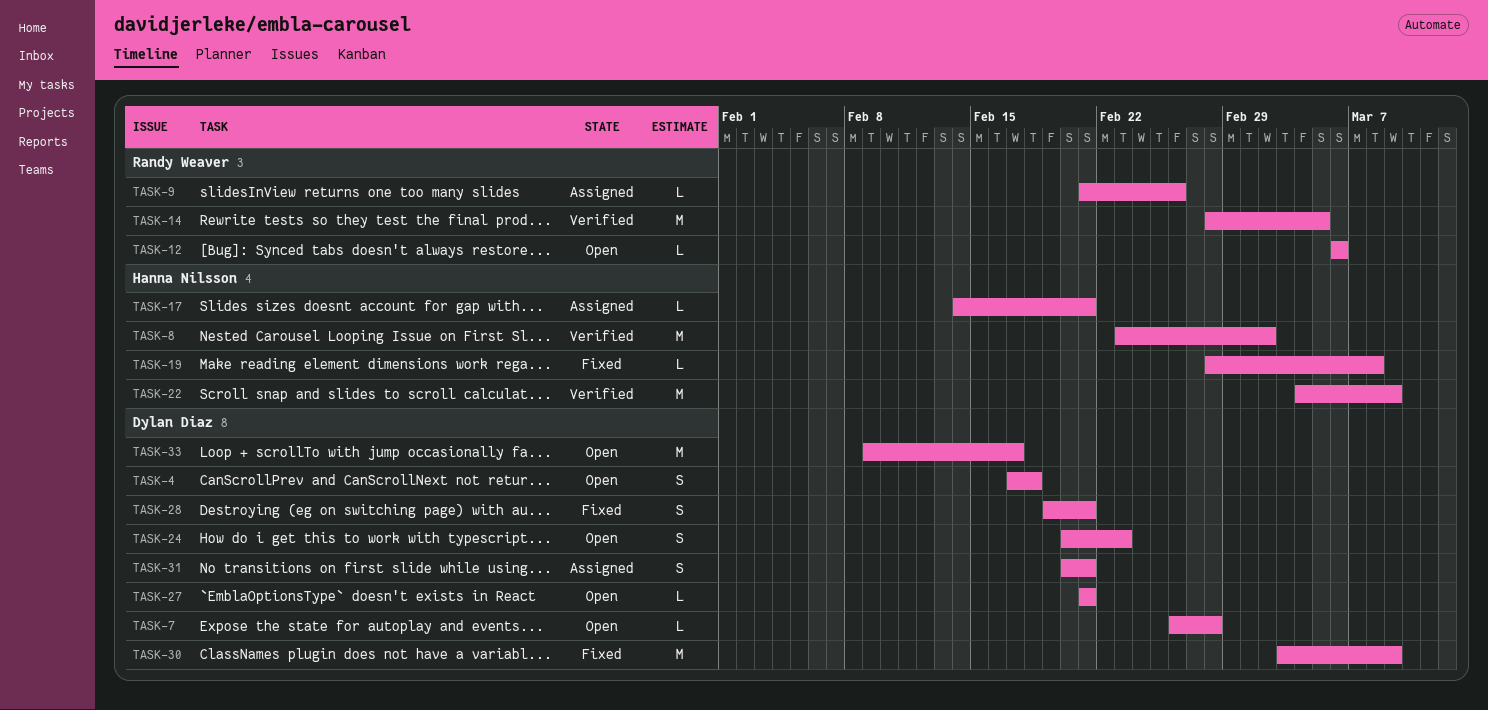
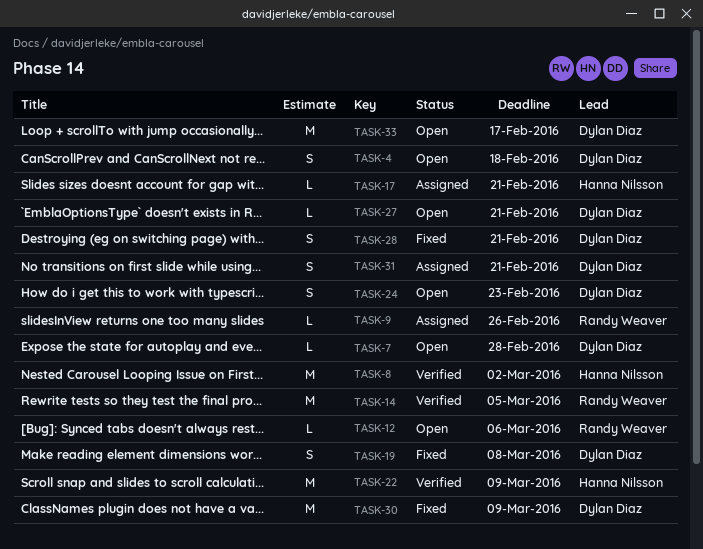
TASK-19, owner: Hanna Nilsson -> Dylan Diaz
TASK-19, estimate: L -> S

